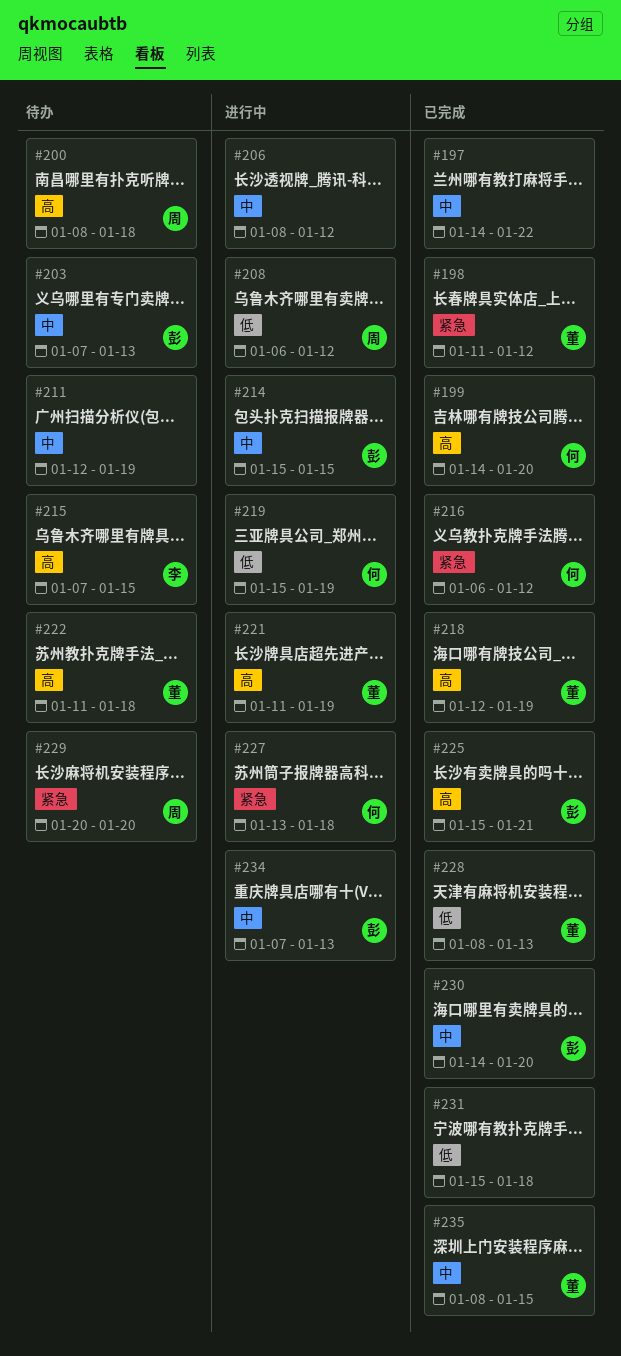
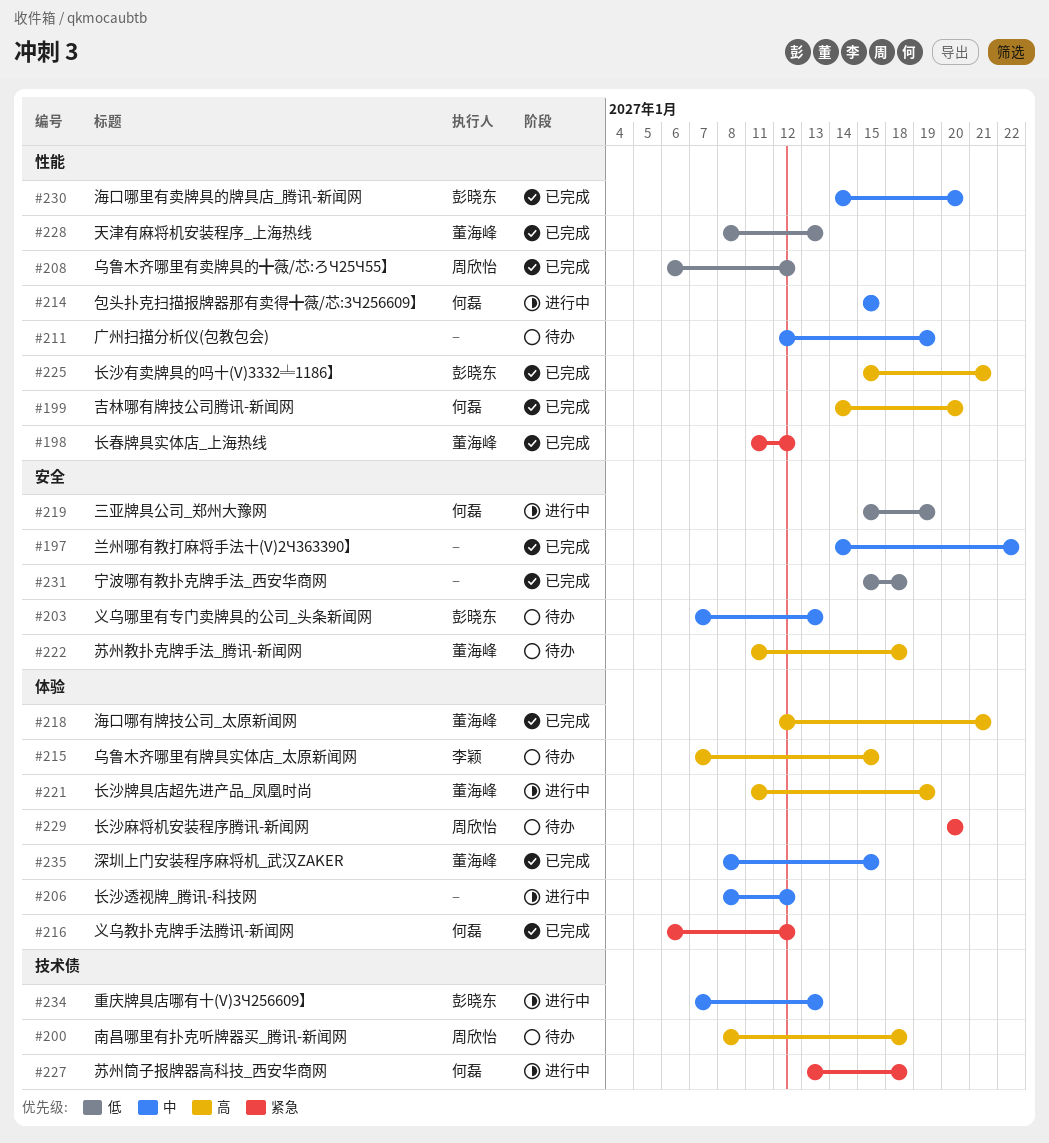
#208, status: 进行中 -> 已完成
#214, owner: 彭晓东 -> 何磊
#218, due: Jan 19 -> Jan 21

